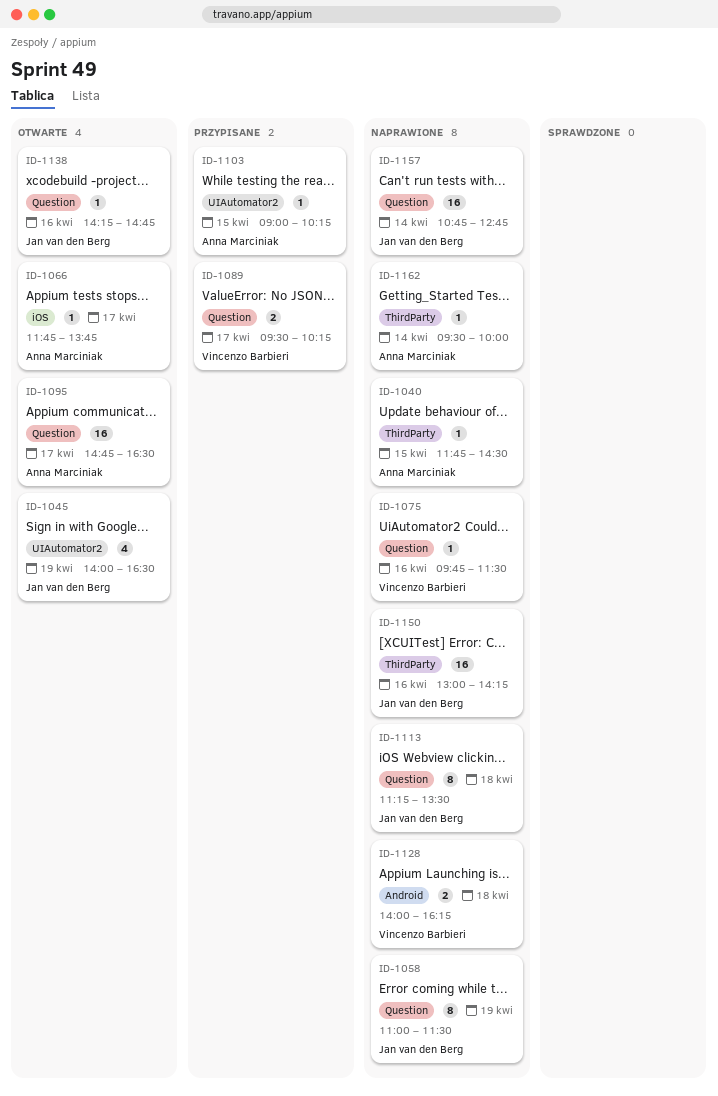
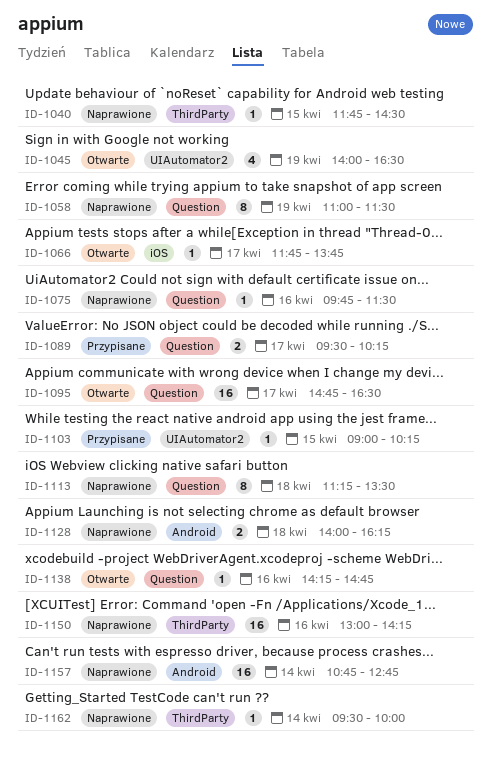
ID-1157, label: Question -> Android

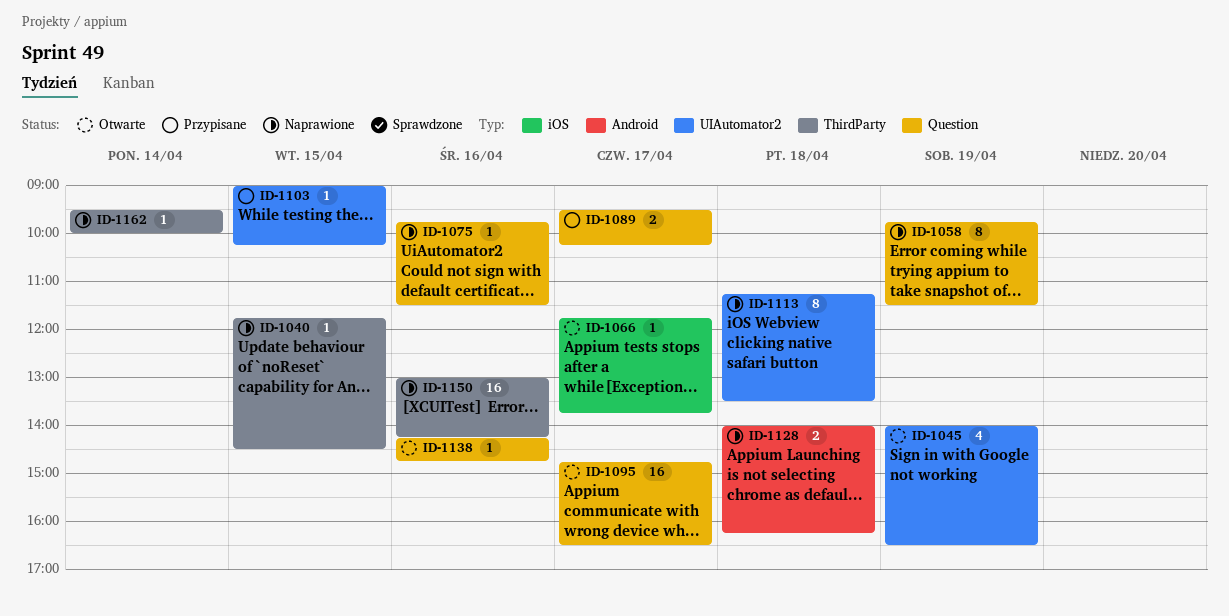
ID-1058, begins: 11:00 -> 09:45
ID-1113, label: Question -> UIAutomator2
ID-1157: present -> none

